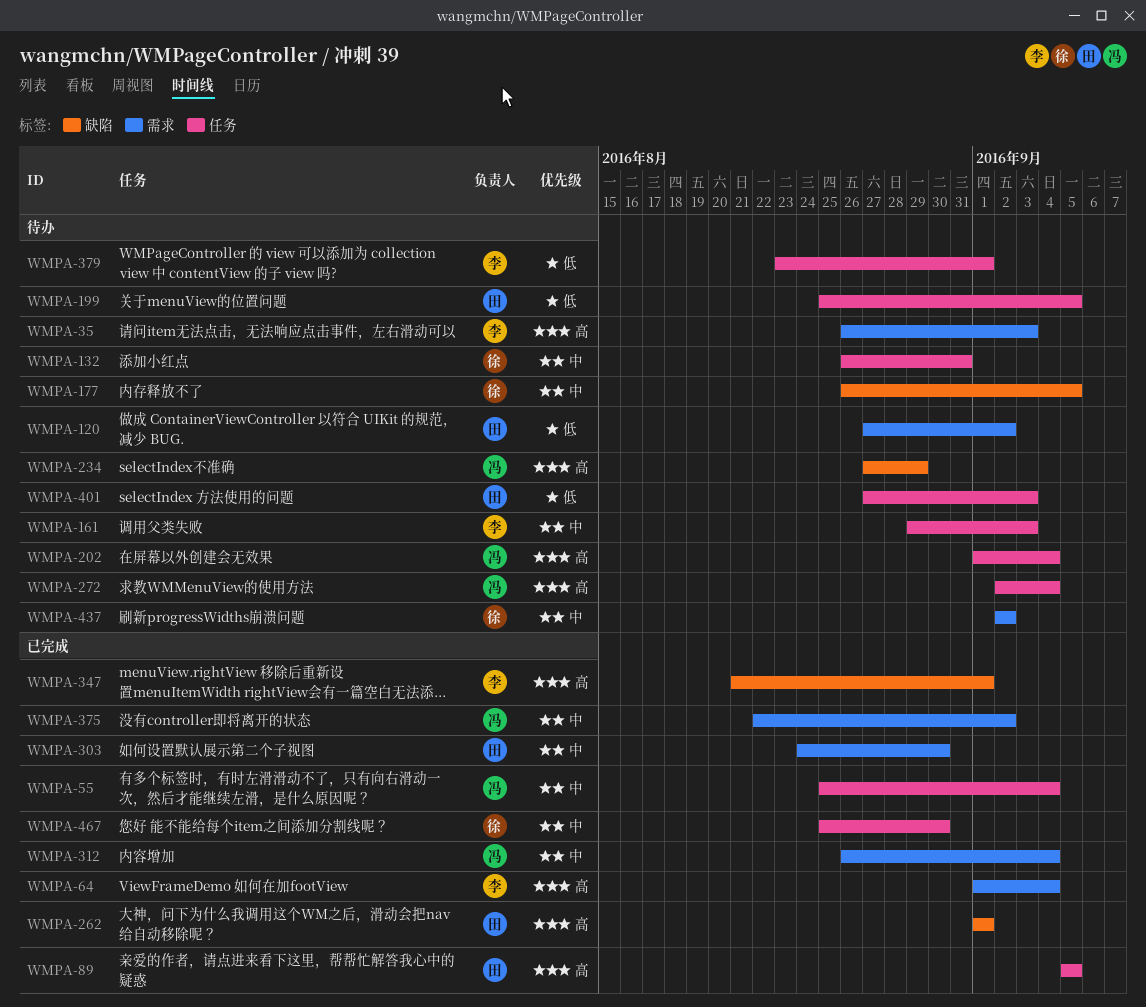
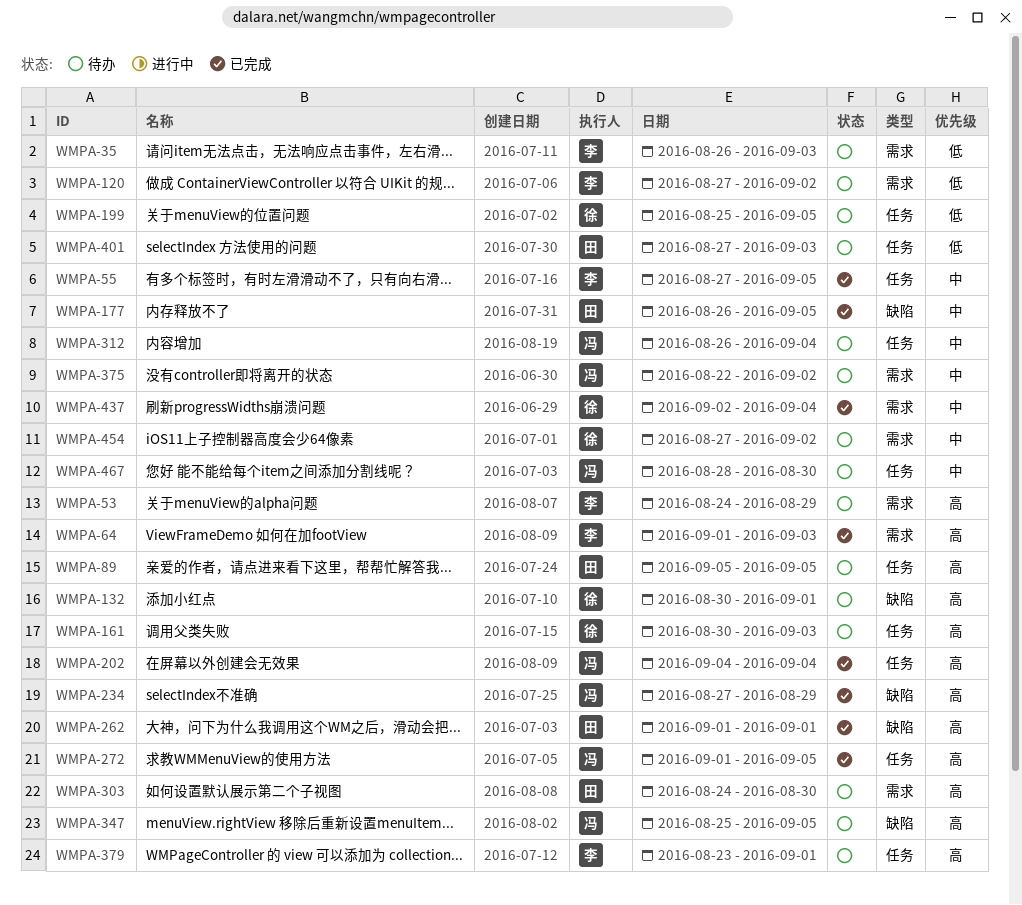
WMPA-35, priority: 高 -> 低
WMPA-53: none -> present
WMPA-55, owner: 冯 -> 李
WMPA-55, start: Aug 25 -> Aug 27
WMPA-55, due: Sep 4 -> Sep 5
WMPA-64, due: Sep 4 -> Sep 3
WMPA-89, status: 已完成 -> 待办
WMPA-120, owner: 田 -> 李
WMPA-132, priority: 中 -> 高
WMPA-132, label: 任务 -> 缺陷
WMPA-132, start: Aug 26 -> Aug 30
WMPA-132, due: Aug 31 -> Sep 1
WMPA-161, owner: 李 -> 徐
WMPA-161, priority: 中 -> 高
WMPA-161, start: Aug 29 -> Aug 30
WMPA-177, status: 待办 -> 已完成
WMPA-177, owner: 徐 -> 田
WMPA-199, owner: 田 -> 徐
WMPA-202, status: 待办 -> 已完成
WMPA-202, start: Sep 1 -> Sep 4
WMPA-234, status: 待办 -> 已完成
WMPA-272, status: 待办 -> 已完成
WMPA-272, start: Sep 2 -> Sep 1
WMPA-272, due: Sep 4 -> Sep 5
WMPA-303, status: 已完成 -> 待办
WMPA-303, priority: 中 -> 高
WMPA-312, status: 已完成 -> 待办
WMPA-312, label: 需求 -> 任务
WMPA-347, status: 已完成 -> 待办
WMPA-347, owner: 李 -> 冯
WMPA-347, start: Aug 21 -> Aug 25
WMPA-347, due: Sep 1 -> Sep 5
WMPA-375, status: 已完成 -> 待办
WMPA-379, priority: 低 -> 高
WMPA-437, status: 待办 -> 已完成
WMPA-437, due: Sep 2 -> Sep 4
WMPA-454: none -> present
WMPA-467, status: 已完成 -> 待办
WMPA-467, owner: 徐 -> 冯
WMPA-467, start: Aug 25 -> Aug 28

